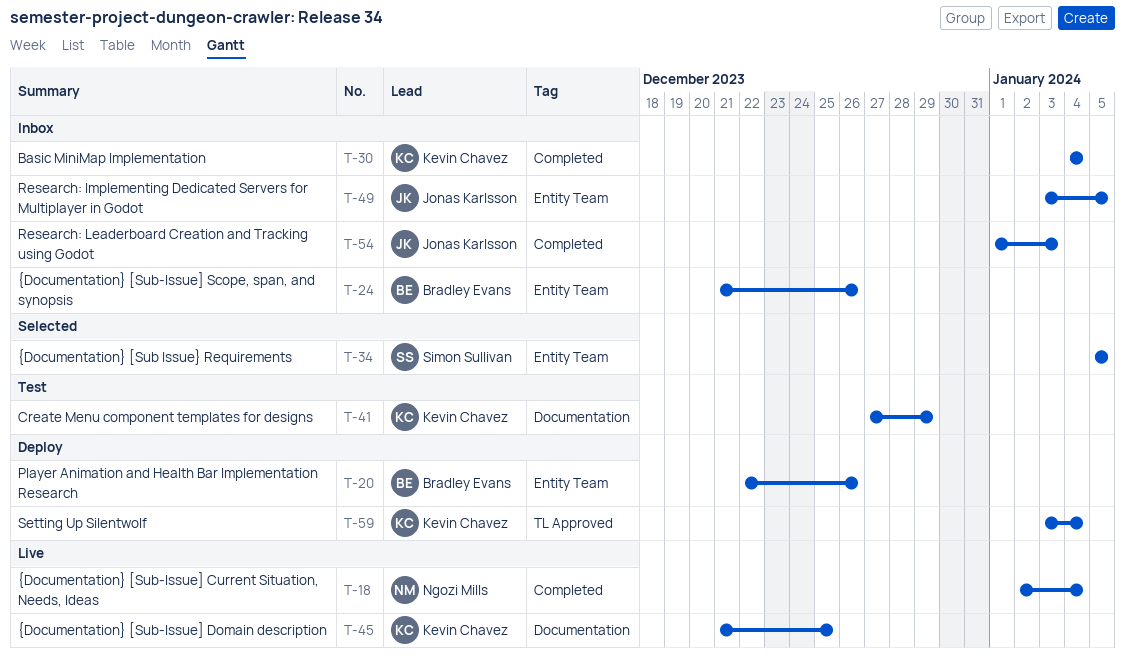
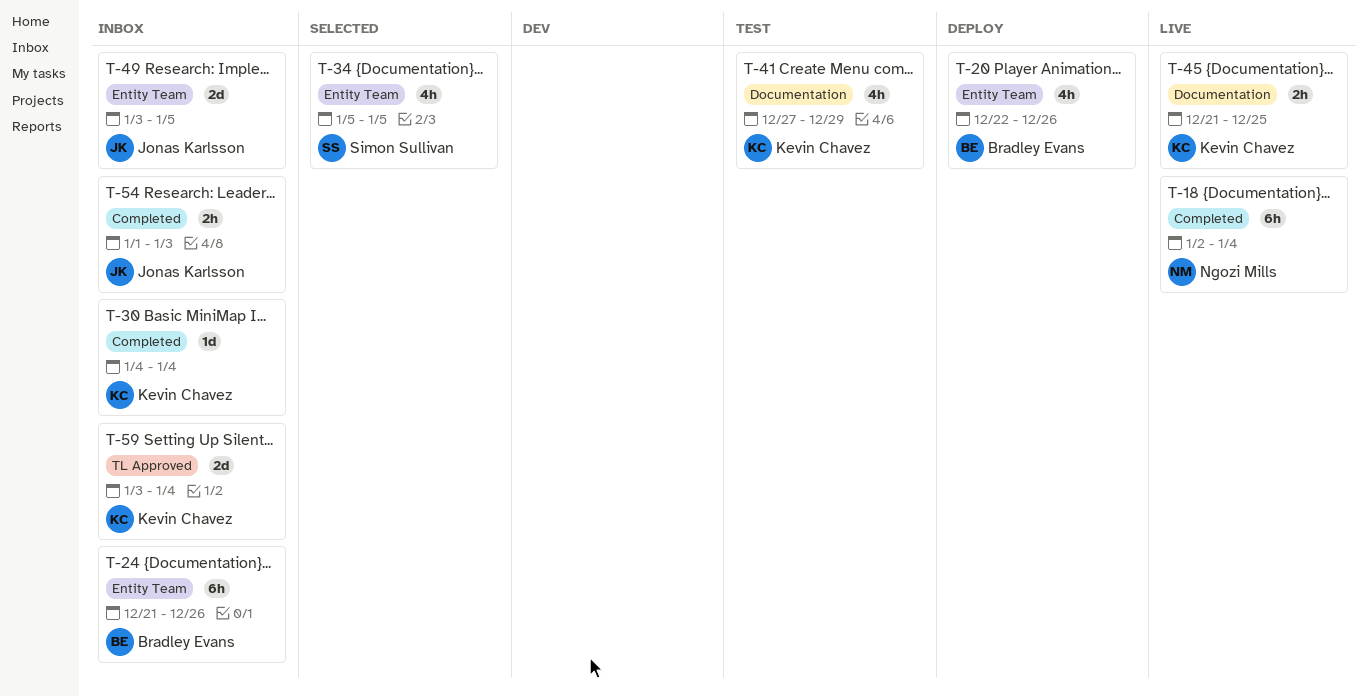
T-59, status: Deploy -> Inbox

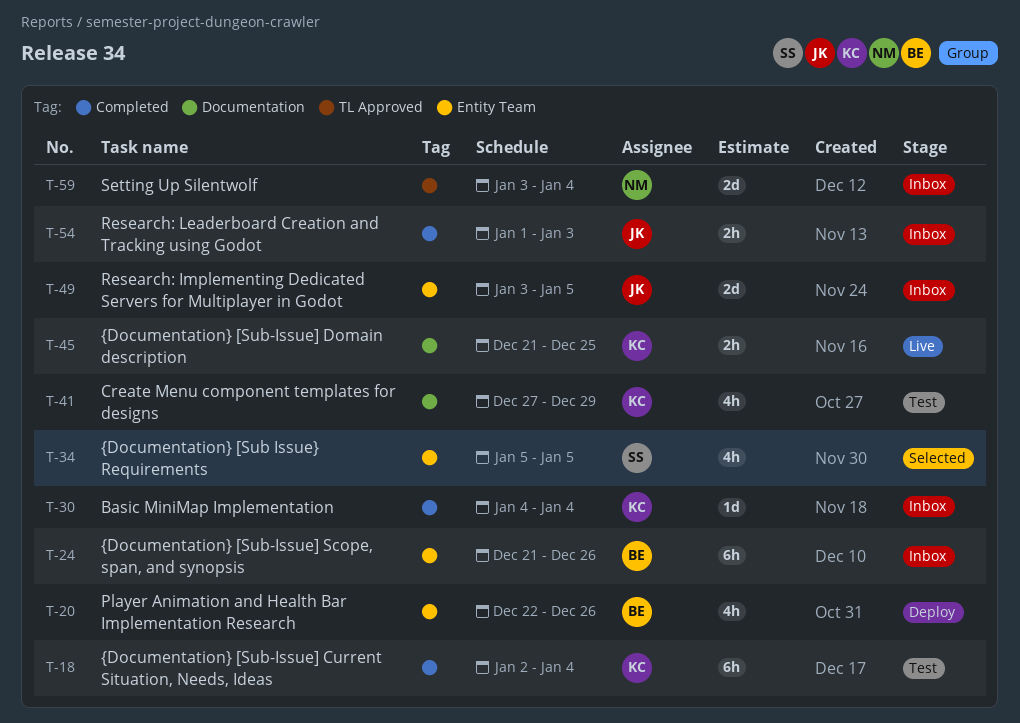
T-18, status: Live -> Test
T-18, owner: Ngozi Mills -> Kevin Chavez
T-59, owner: Kevin Chavez -> Ngozi Mills

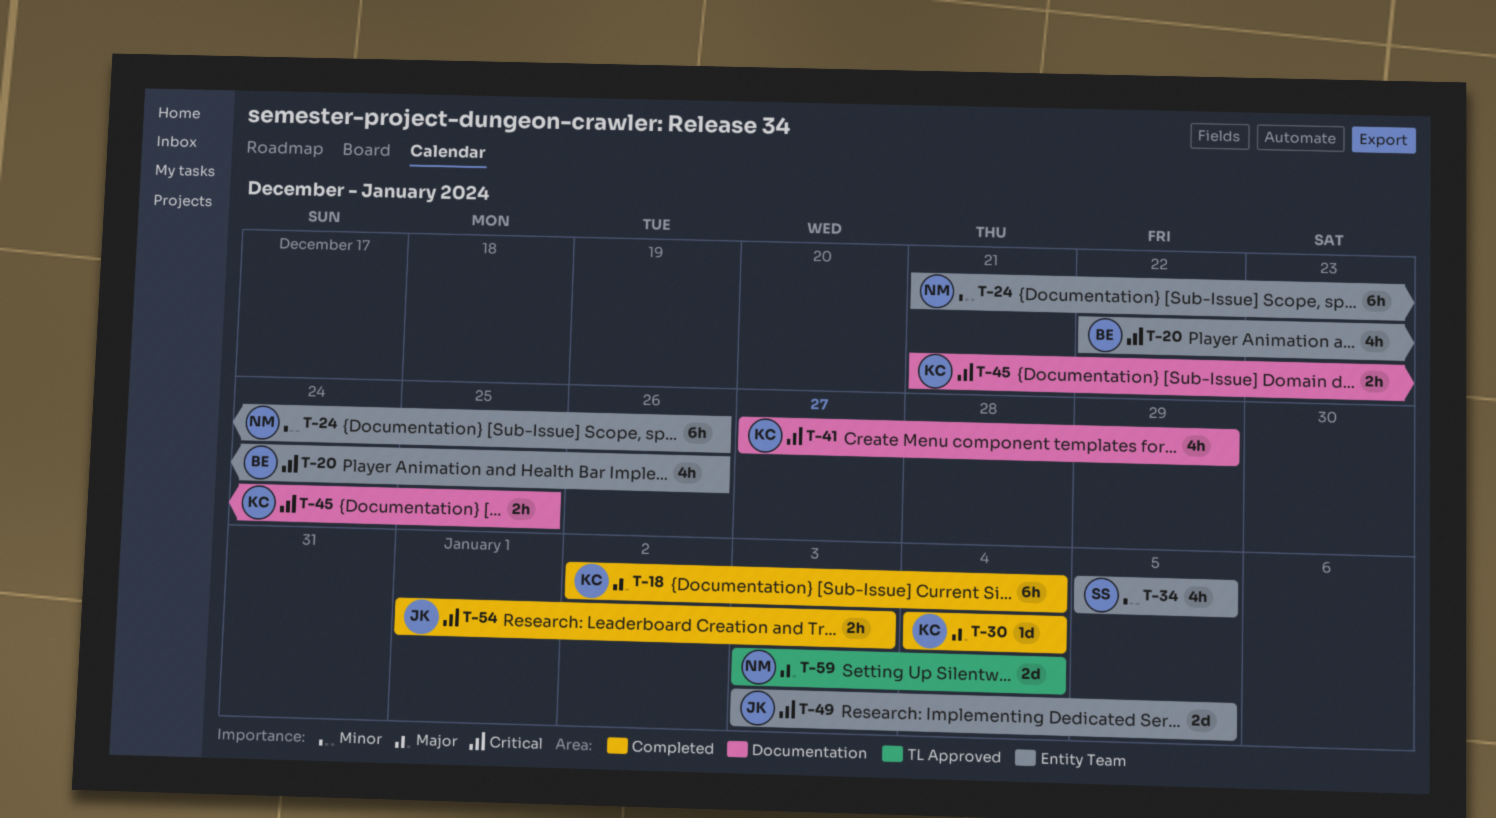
T-24, owner: BE -> NM

